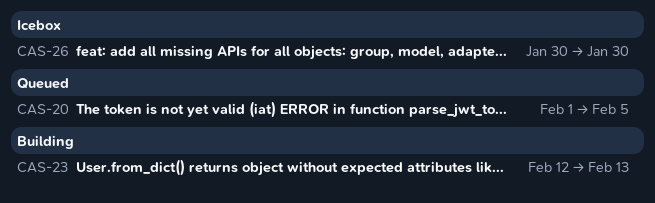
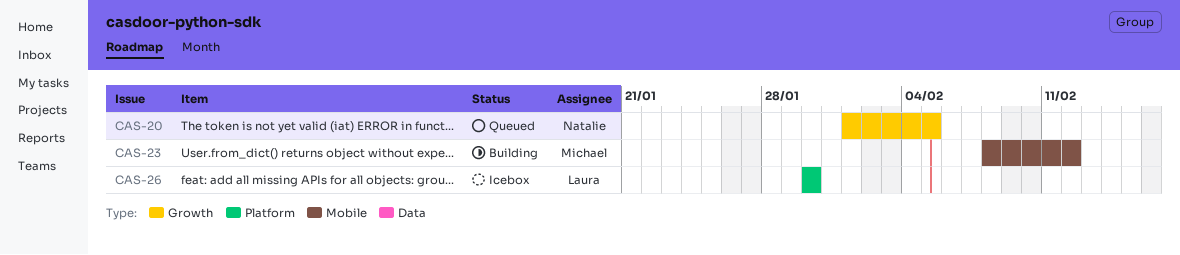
CAS-23, start: Feb 12 -> Feb 8
CAS-23, due: Feb 13 -> Feb 12

